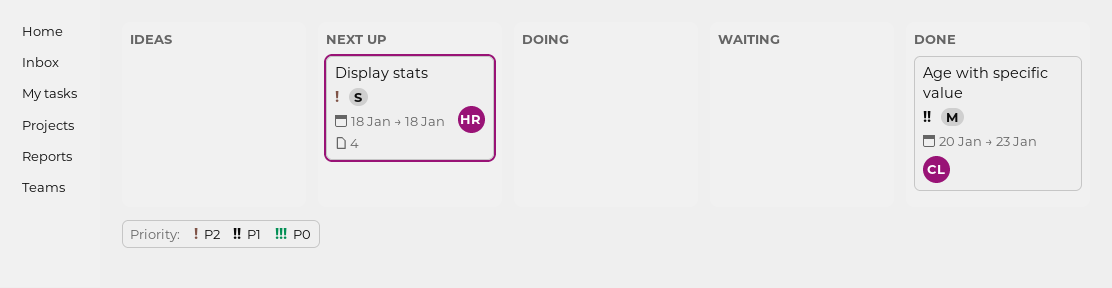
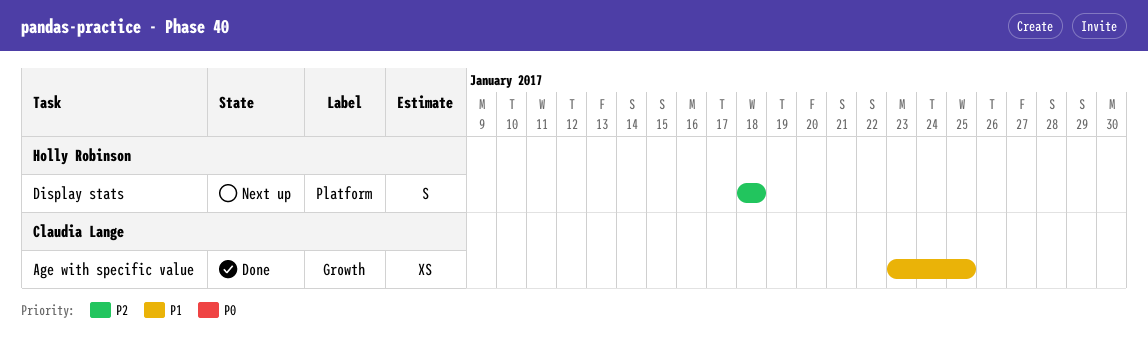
Age with specific value, estimate: M -> XS
Age with specific value, start: Jan 20 -> Jan 23
Age with specific value, due: Jan 23 -> Jan 25

